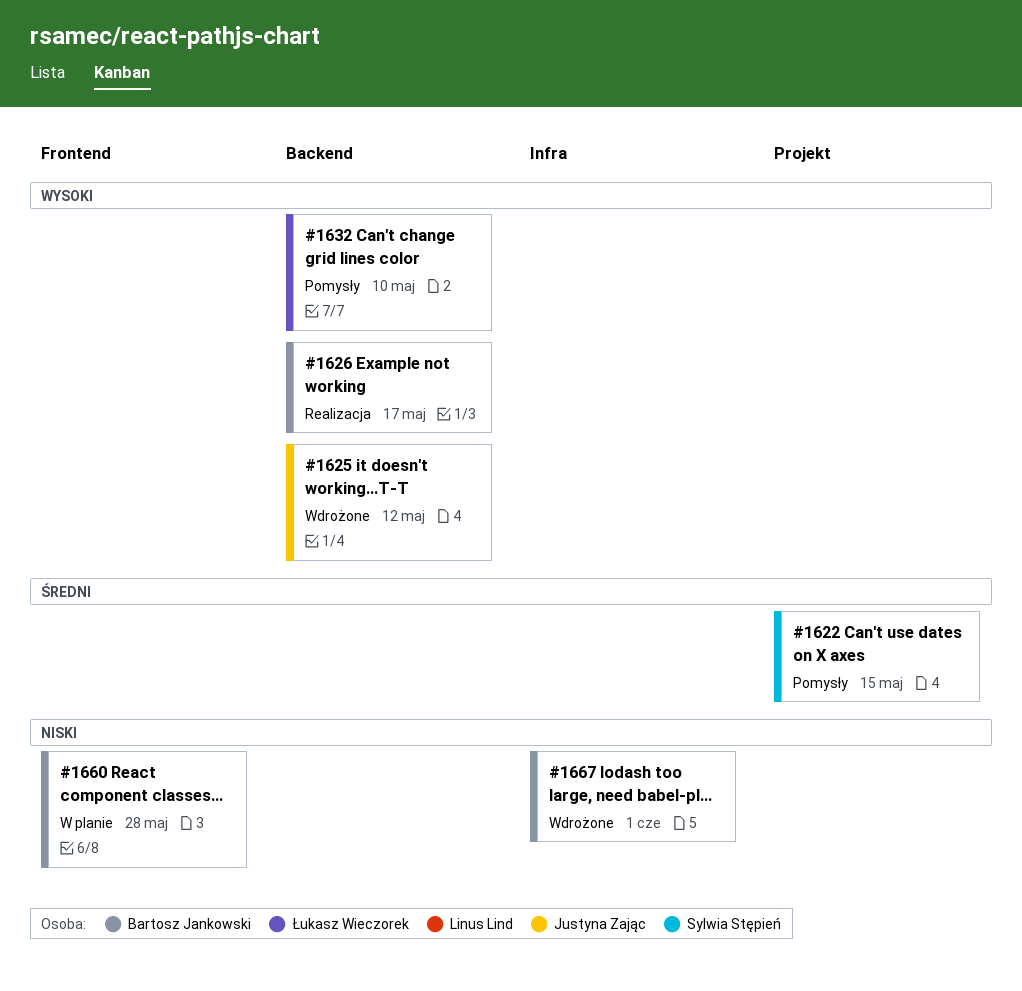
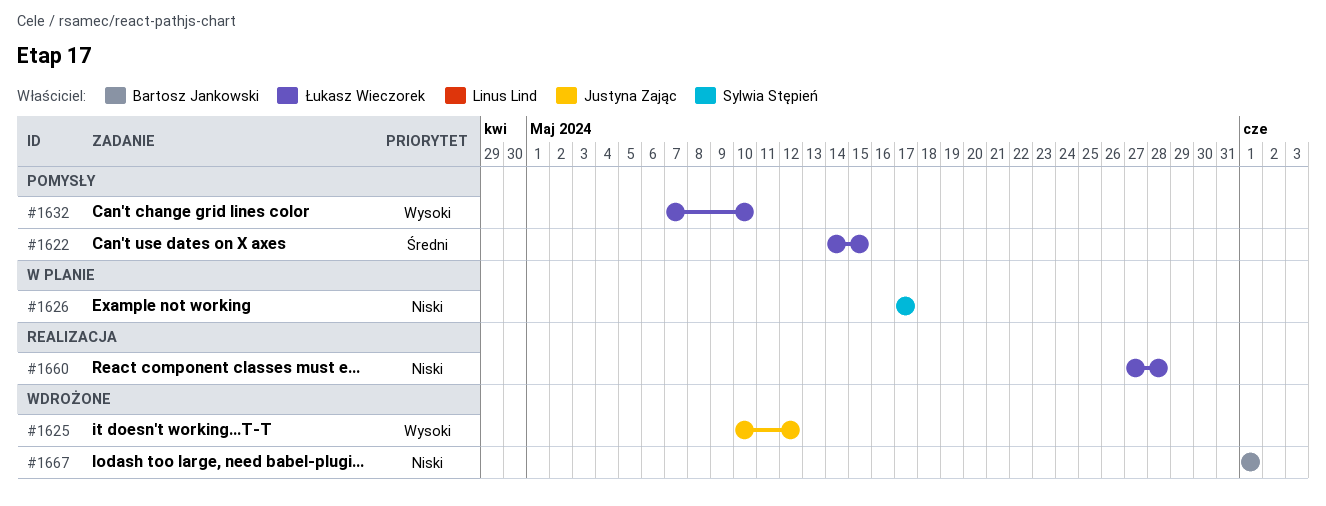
#1622, owner: Sylwia Stępień -> Łukasz Wieczorek
#1626, status: Realizacja -> W planie
#1626, owner: Bartosz Jankowski -> Sylwia Stępień
#1626, priority: Wysoki -> Niski
#1660, status: W planie -> Realizacja
#1660, owner: Bartosz Jankowski -> Łukasz Wieczorek

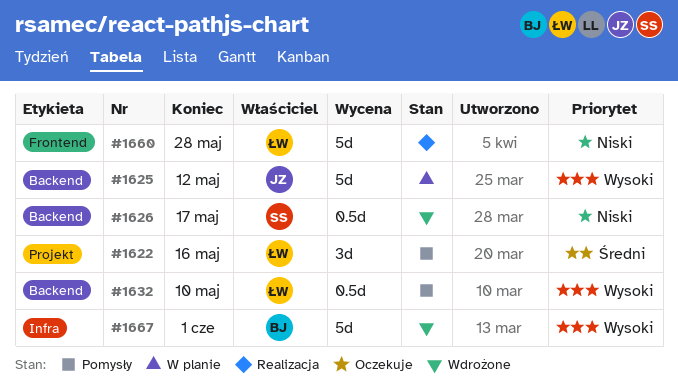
#1622, due: May 15 -> May 16
#1625, status: Wdrożone -> W planie
#1626, status: W planie -> Wdrożone
#1667, priority: Niski -> Wysoki

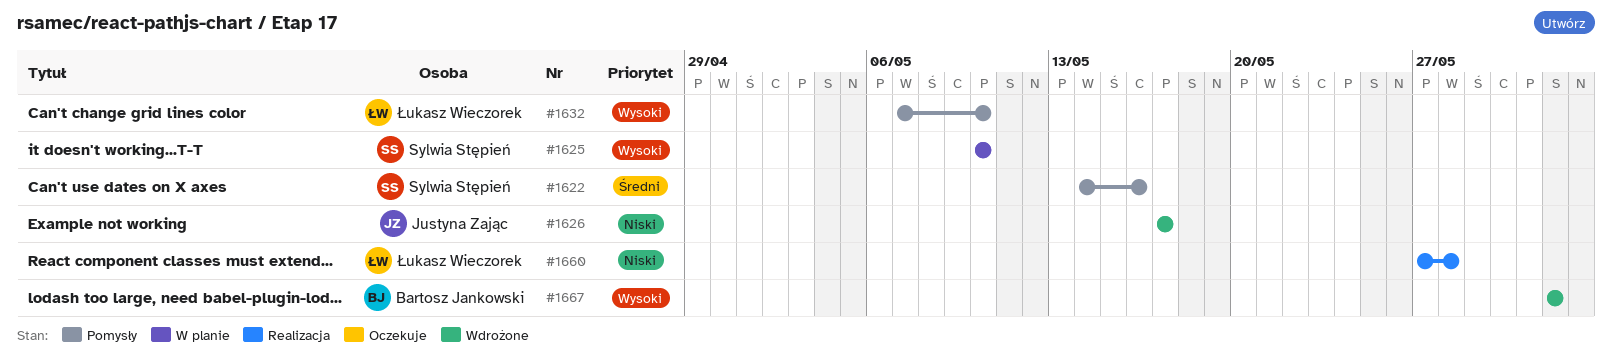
#1622, owner: Łukasz Wieczorek -> Sylwia Stępień
#1625, owner: Justyna Zając -> Sylwia Stępień
#1625, due: May 12 -> May 10
#1626, owner: Sylwia Stępień -> Justyna Zając

